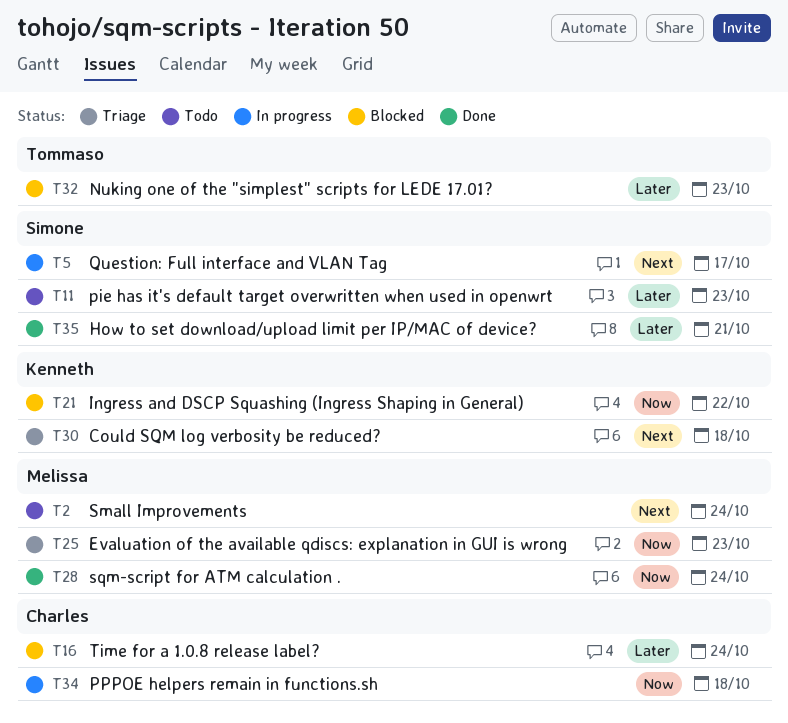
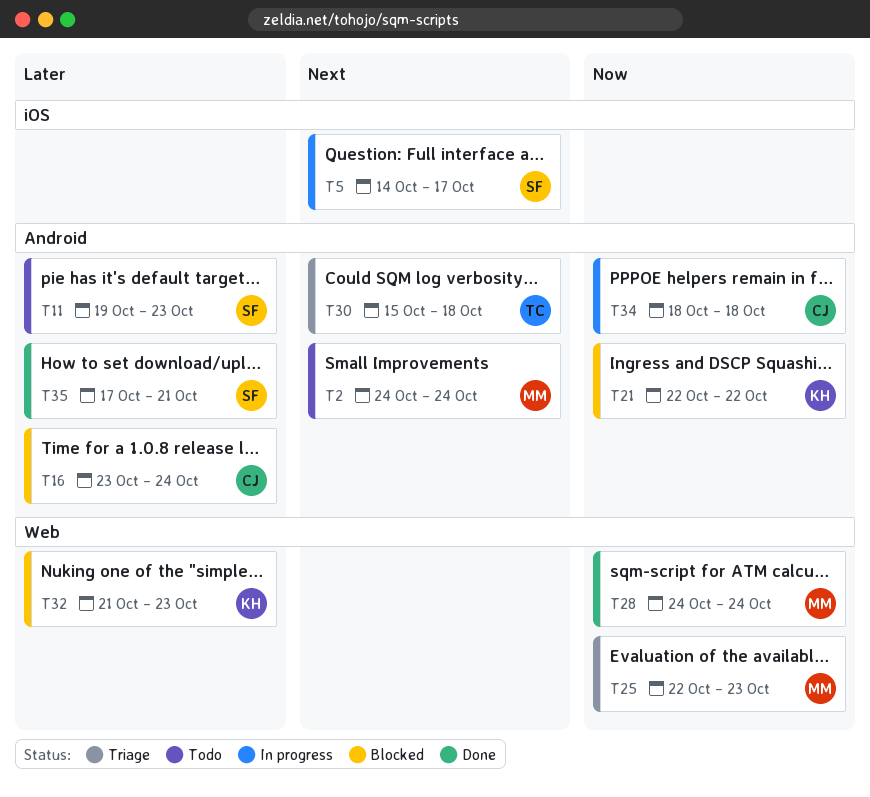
T30, owner: Kenneth -> Tommaso
T32, owner: Tommaso -> Kenneth

